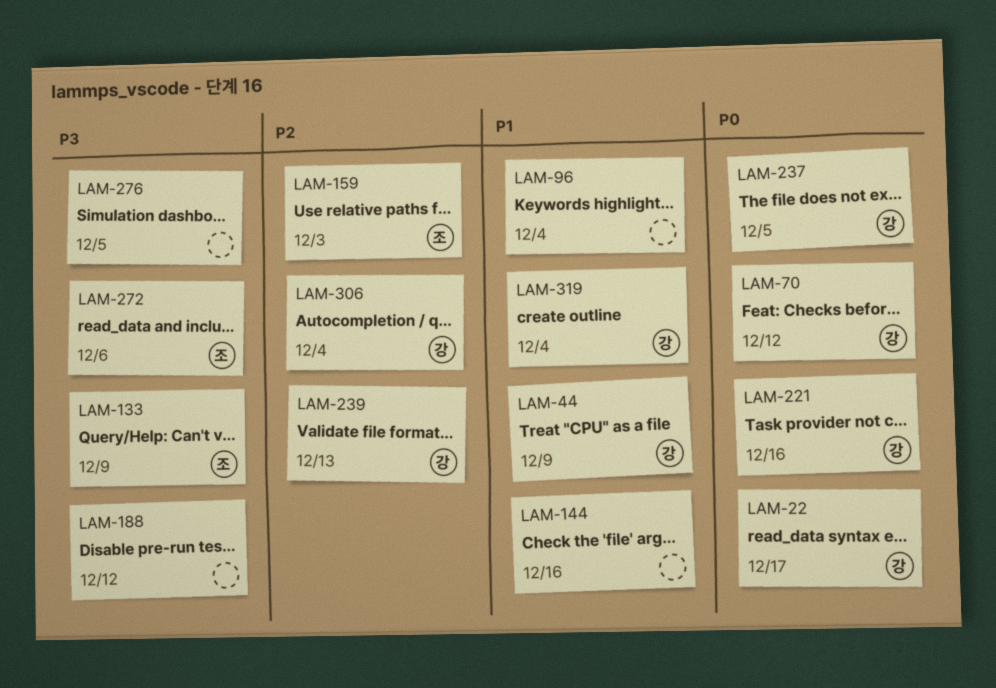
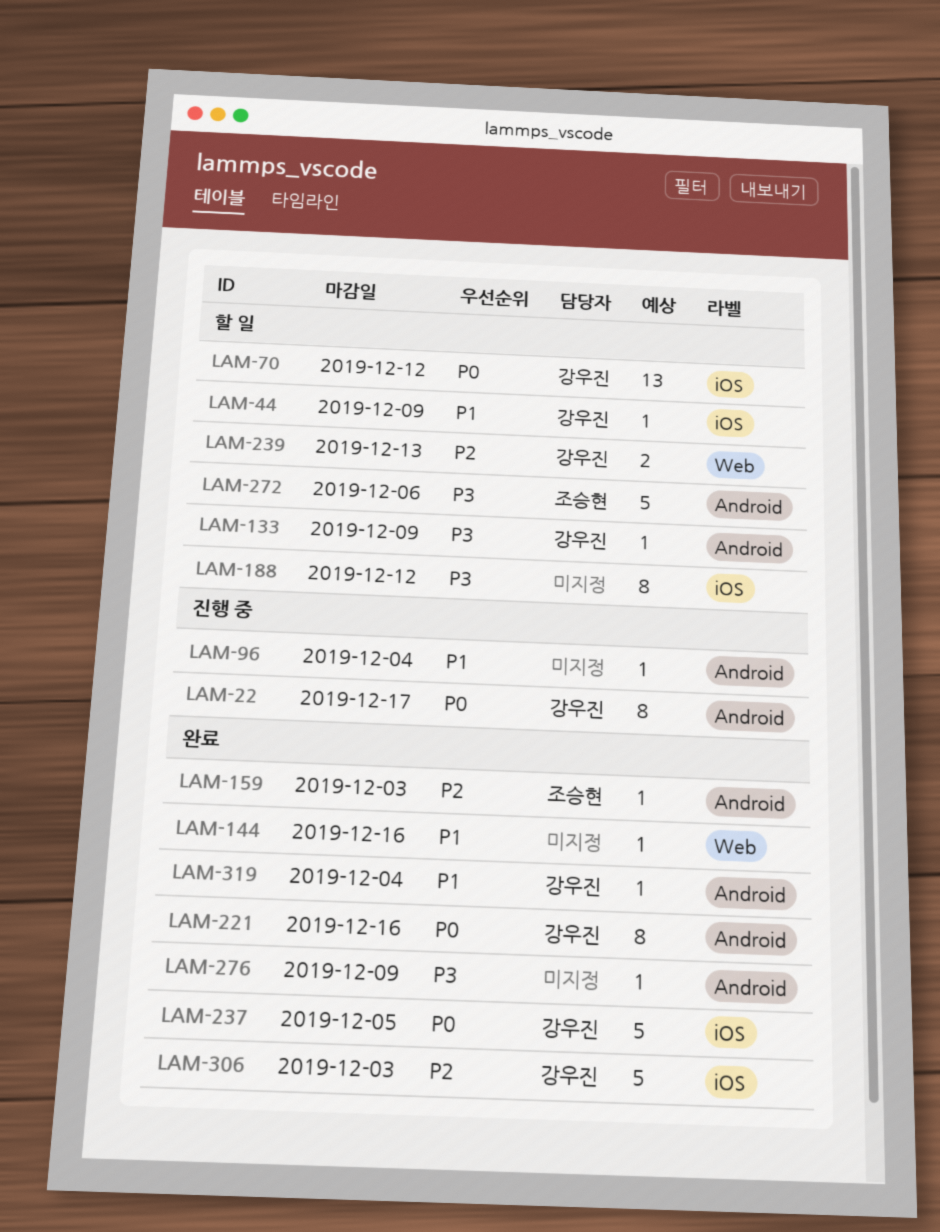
LAM-133, owner: 조승현 -> 강우진
LAM-276, due: Dec 5 -> Dec 9
LAM-306, due: Dec 4 -> Dec 3

